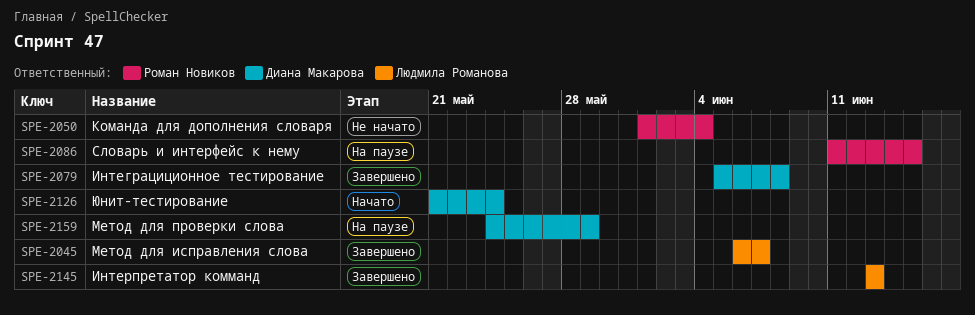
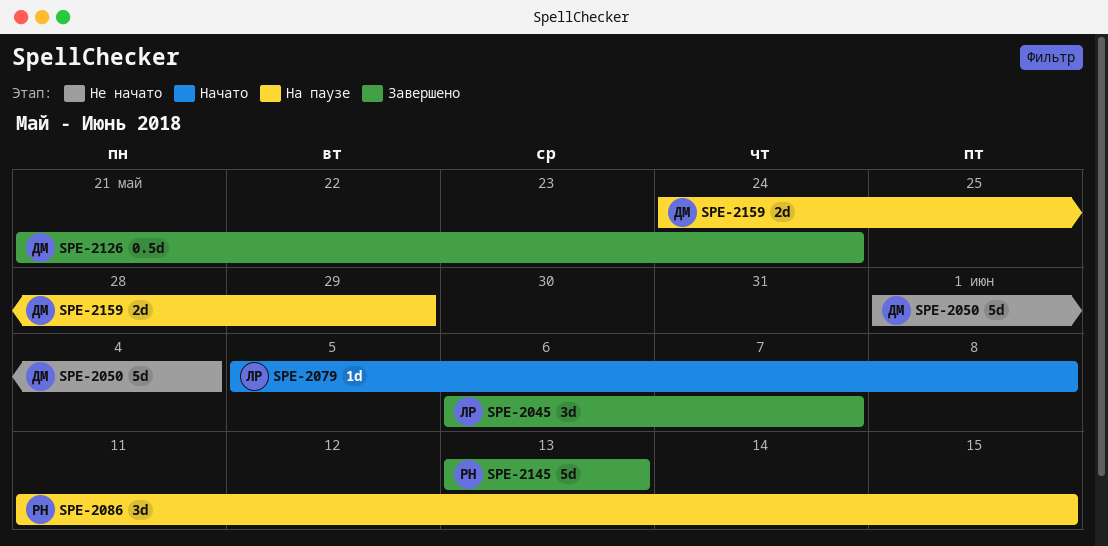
SPE-2050, owner: Роман Новиков -> Диана Макарова
SPE-2079, status: Завершено -> Начато
SPE-2079, owner: Диана Макарова -> Людмила Романова
SPE-2126, status: Начато -> Завершено
SPE-2145, owner: Людмила Романова -> Роман Новиков

